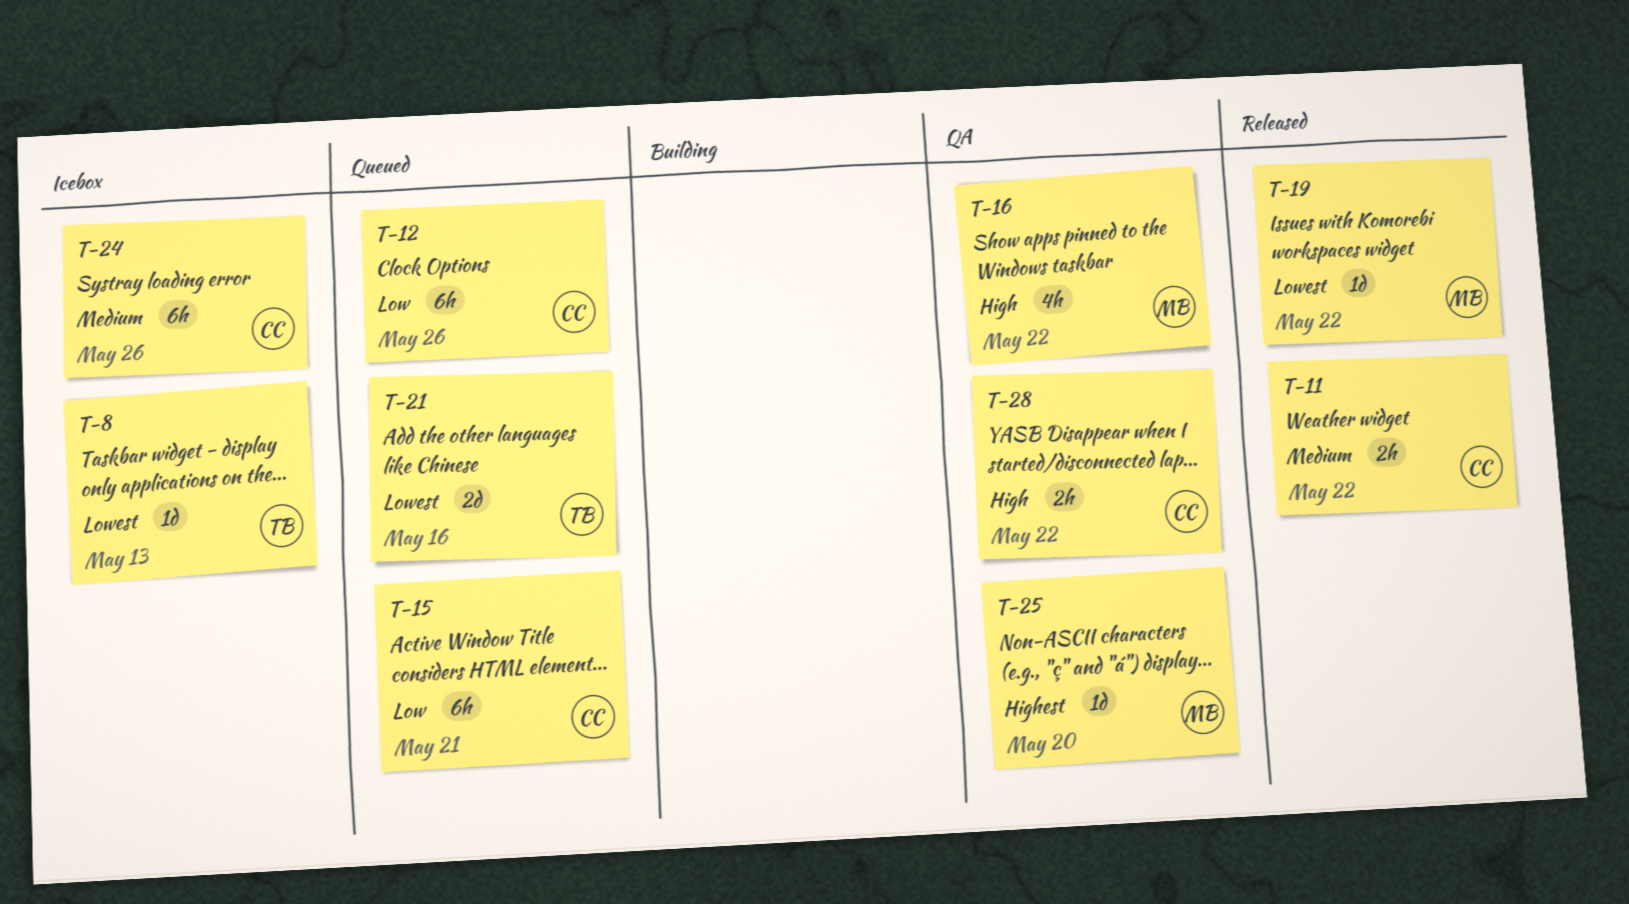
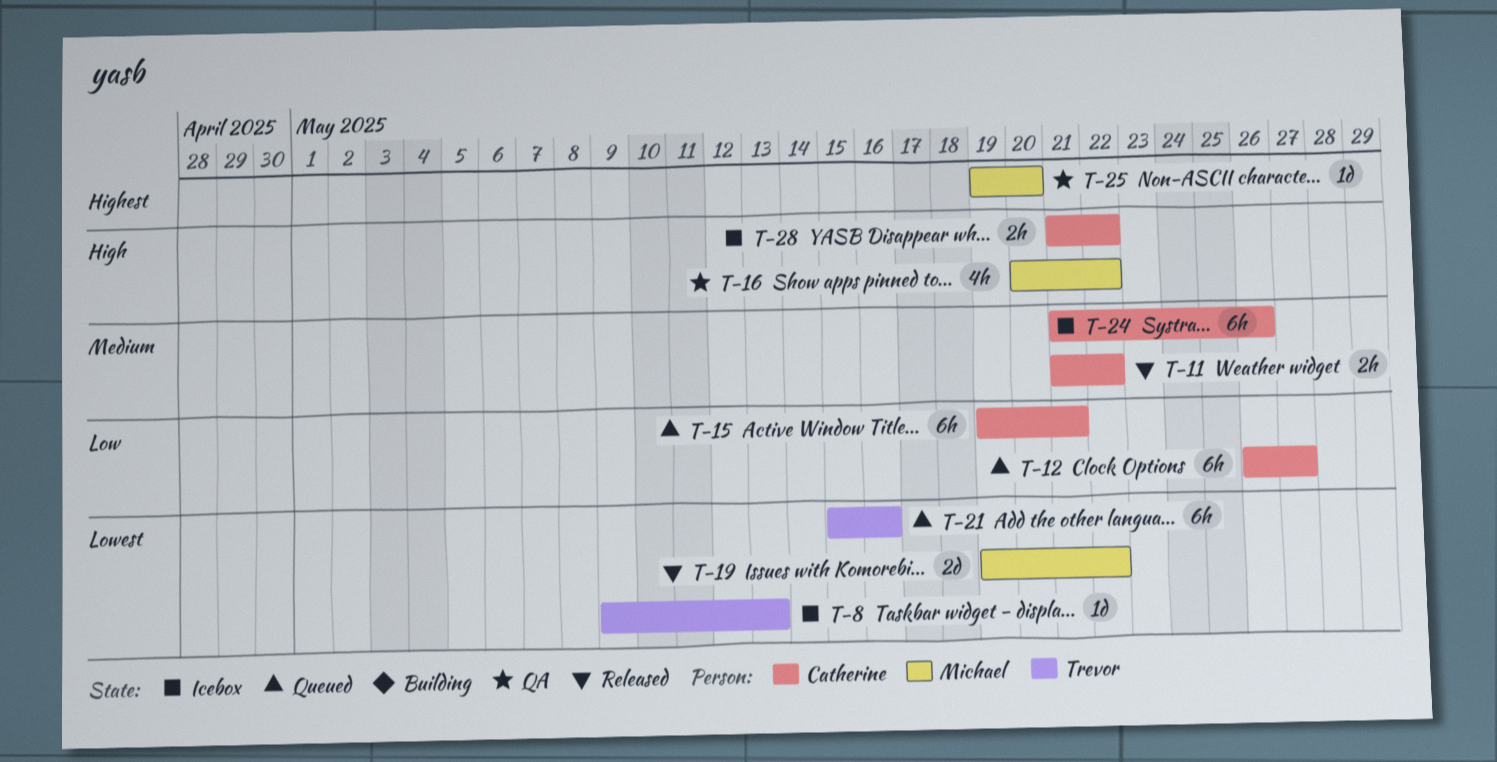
T-12, due: May 26 -> May 27
T-19, estimate: 1d -> 2d
T-21, estimate: 2d -> 6h
T-28, status: QA -> Icebox

